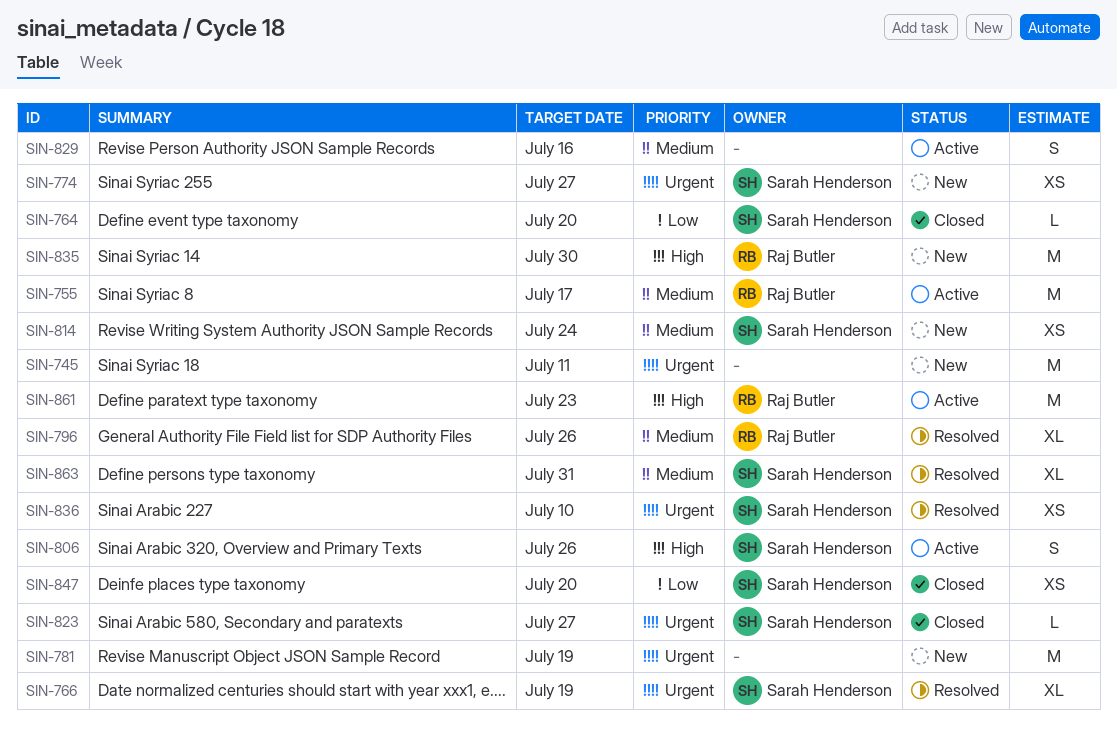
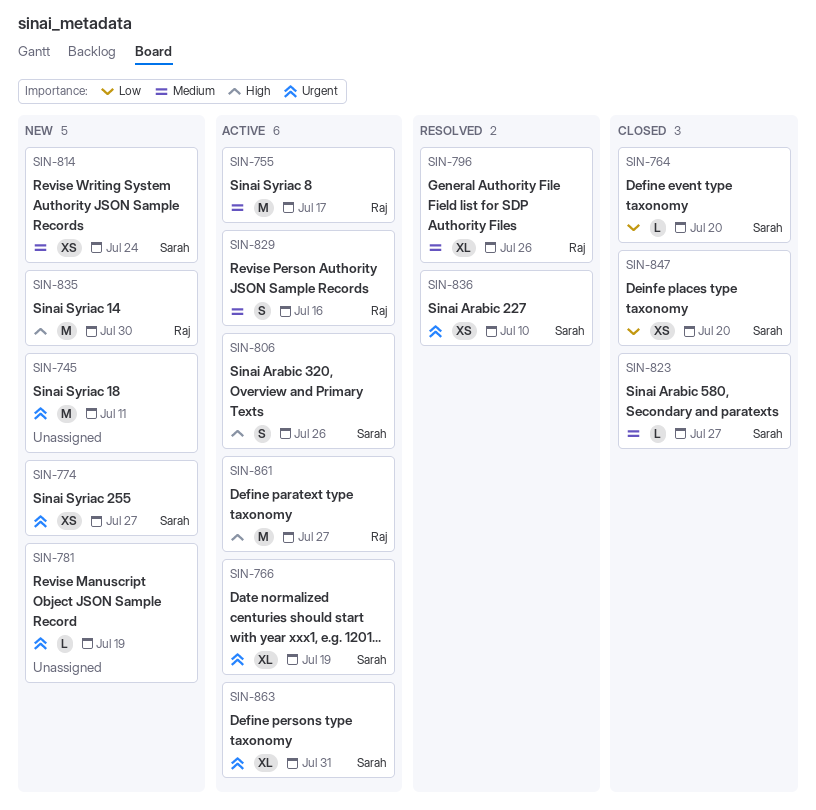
SIN-766, status: Resolved -> Active
SIN-781, estimate: M -> L
SIN-823, priority: Urgent -> Medium
SIN-829, owner: none -> Raj Butler
SIN-861, due: Jul 23 -> Jul 27
SIN-863, status: Resolved -> Active
SIN-863, priority: Medium -> Urgent

